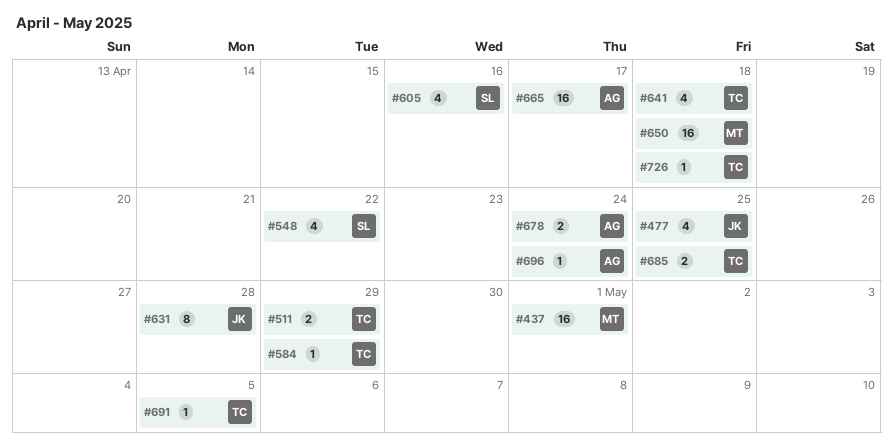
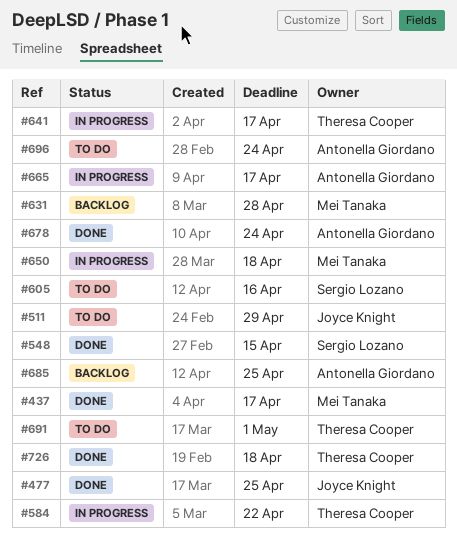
#437, due: May 1 -> Apr 17
#511, owner: Theresa Cooper -> Joyce Knight
#548, due: Apr 22 -> Apr 15
#584, due: Apr 29 -> Apr 22
#631, owner: Joyce Knight -> Mei Tanaka
#641, due: Apr 18 -> Apr 17
#685, owner: Theresa Cooper -> Antonella Giordano
#691, due: May 5 -> May 1

